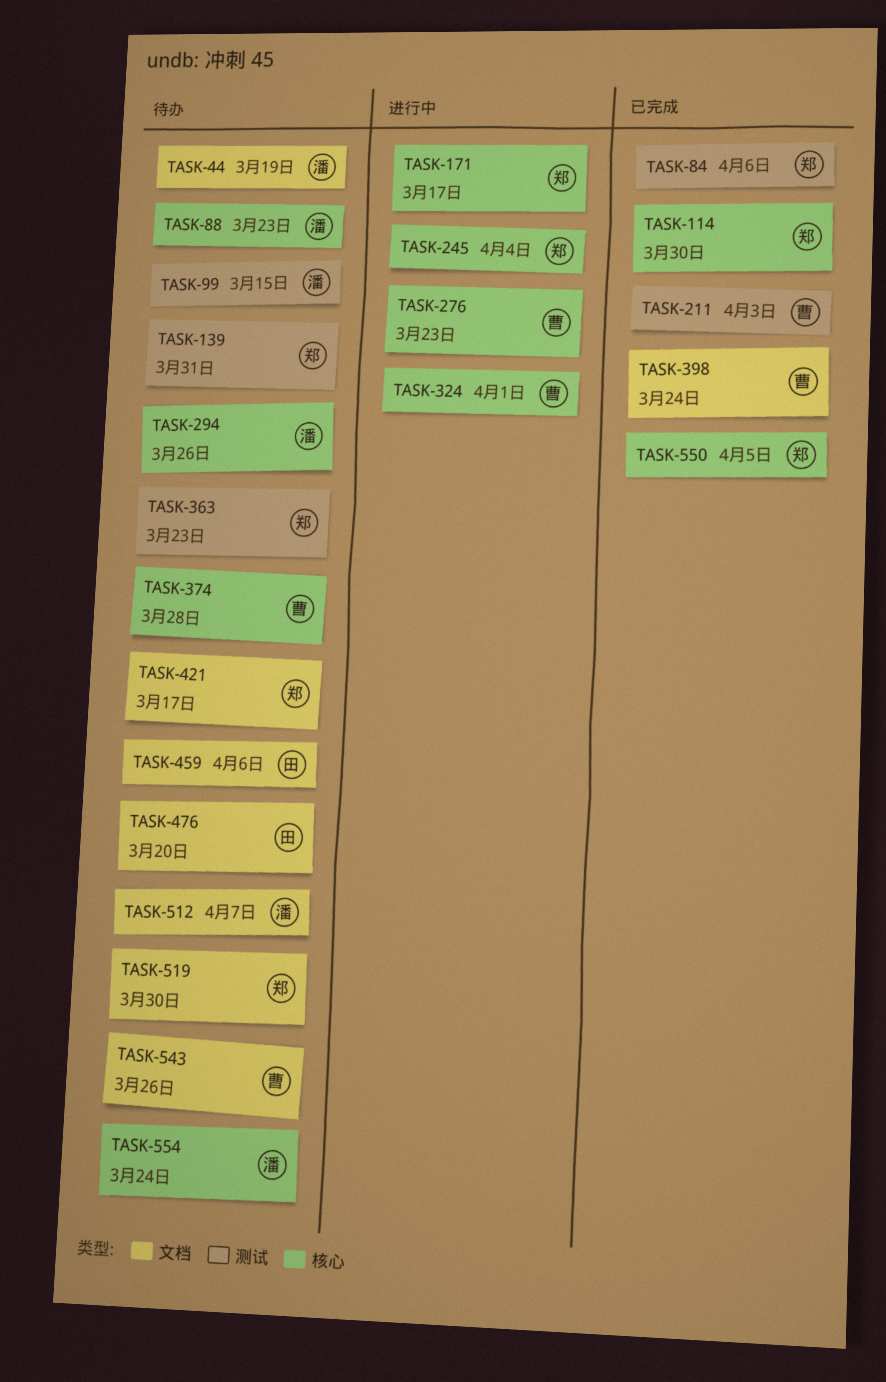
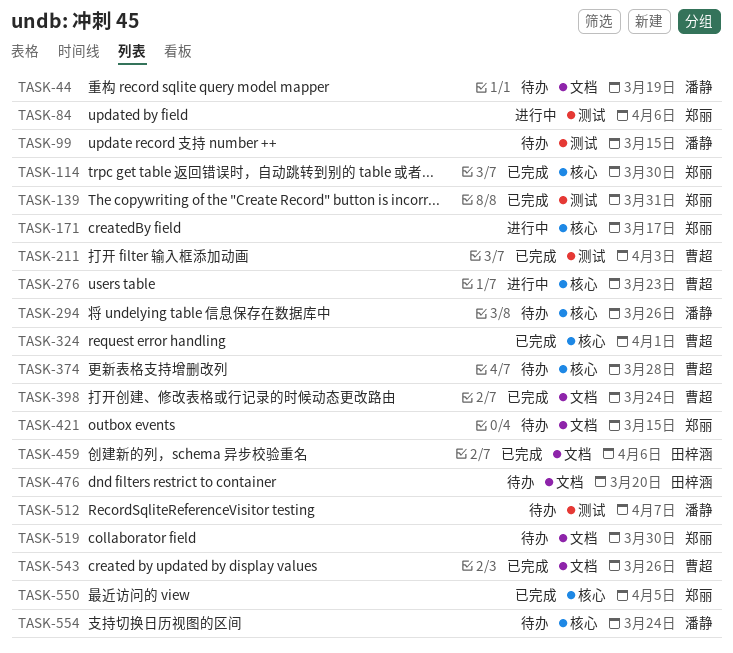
TASK-84, status: 已完成 -> 进行中
TASK-88: present -> none
TASK-139, status: 待办 -> 已完成
TASK-245: present -> none
TASK-324, status: 进行中 -> 已完成
TASK-363: present -> none
TASK-421, due: Mar 17 -> Mar 15
TASK-459, status: 待办 -> 已完成
TASK-512, label: 文档 -> 测试
TASK-543, status: 待办 -> 已完成

